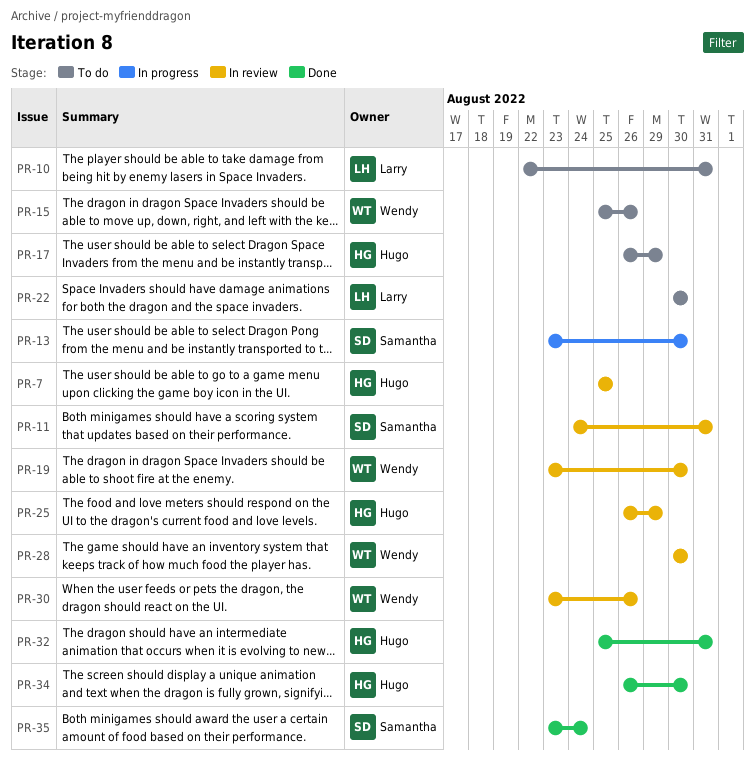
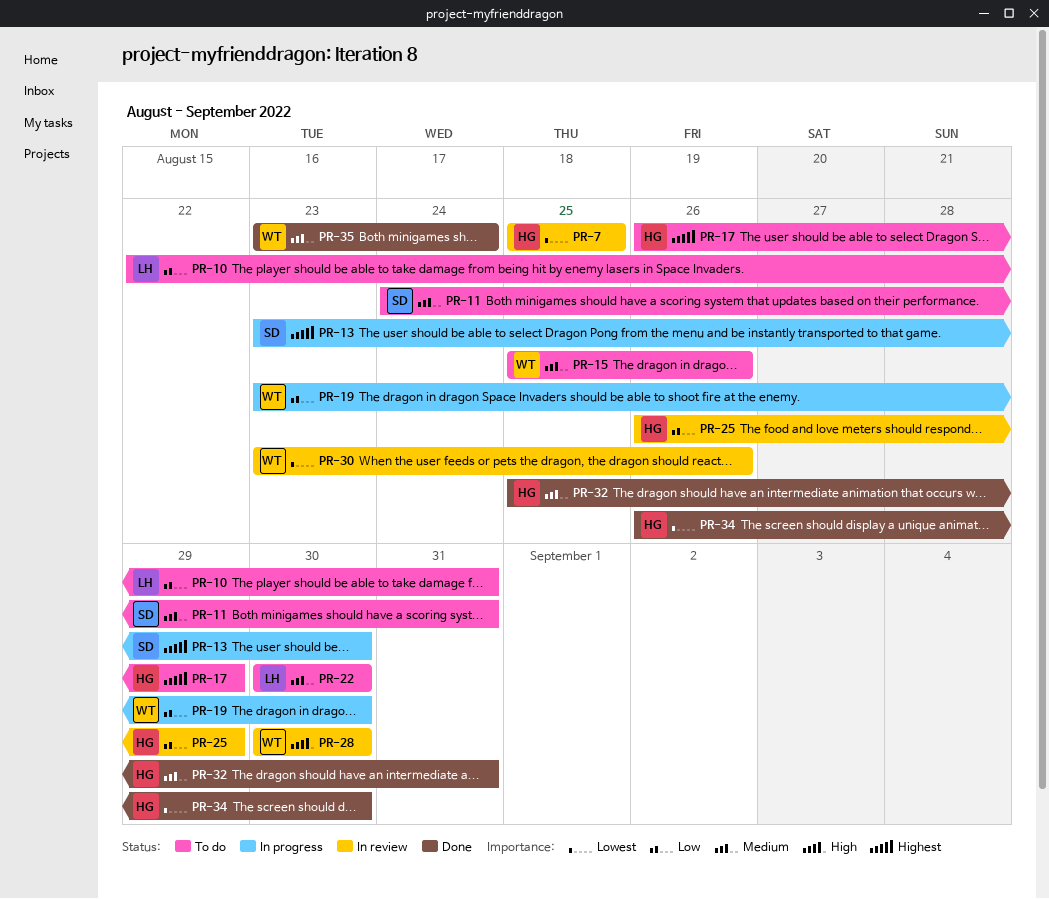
PR-11, status: In review -> To do
PR-19, status: In review -> In progress
PR-35, owner: Samantha -> Wendy

